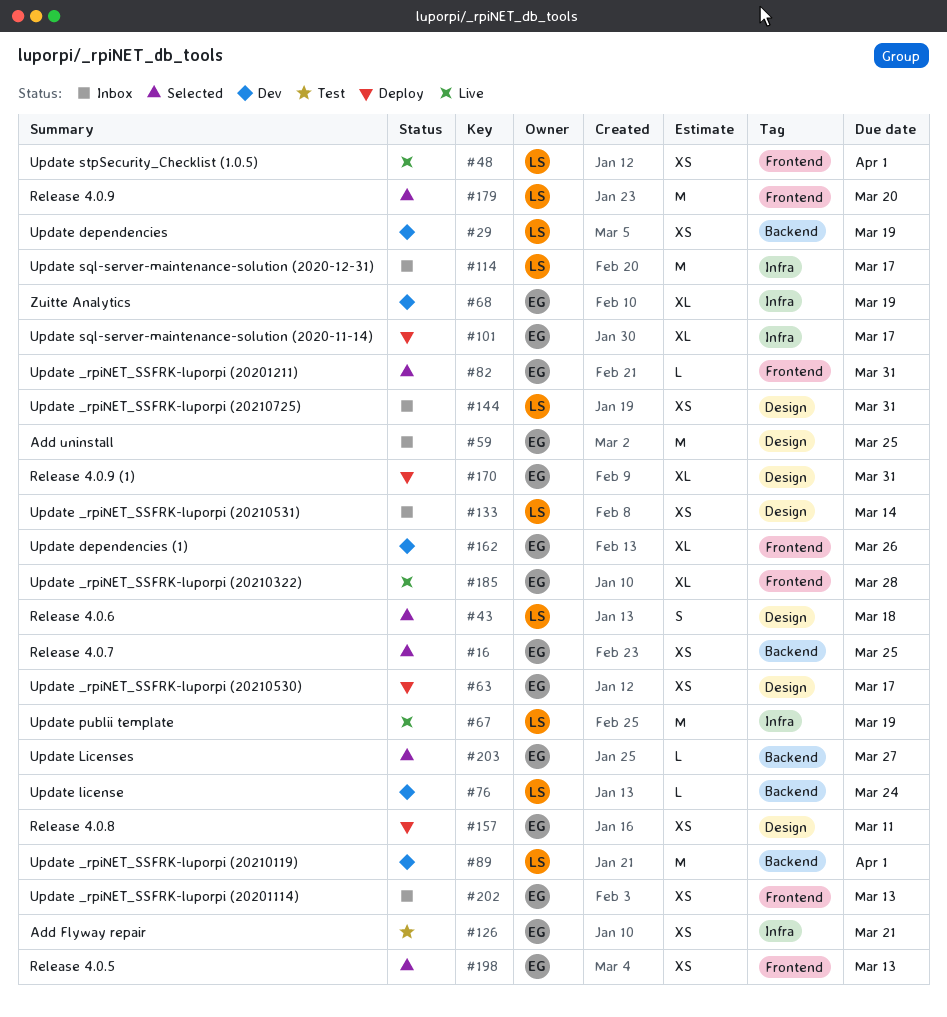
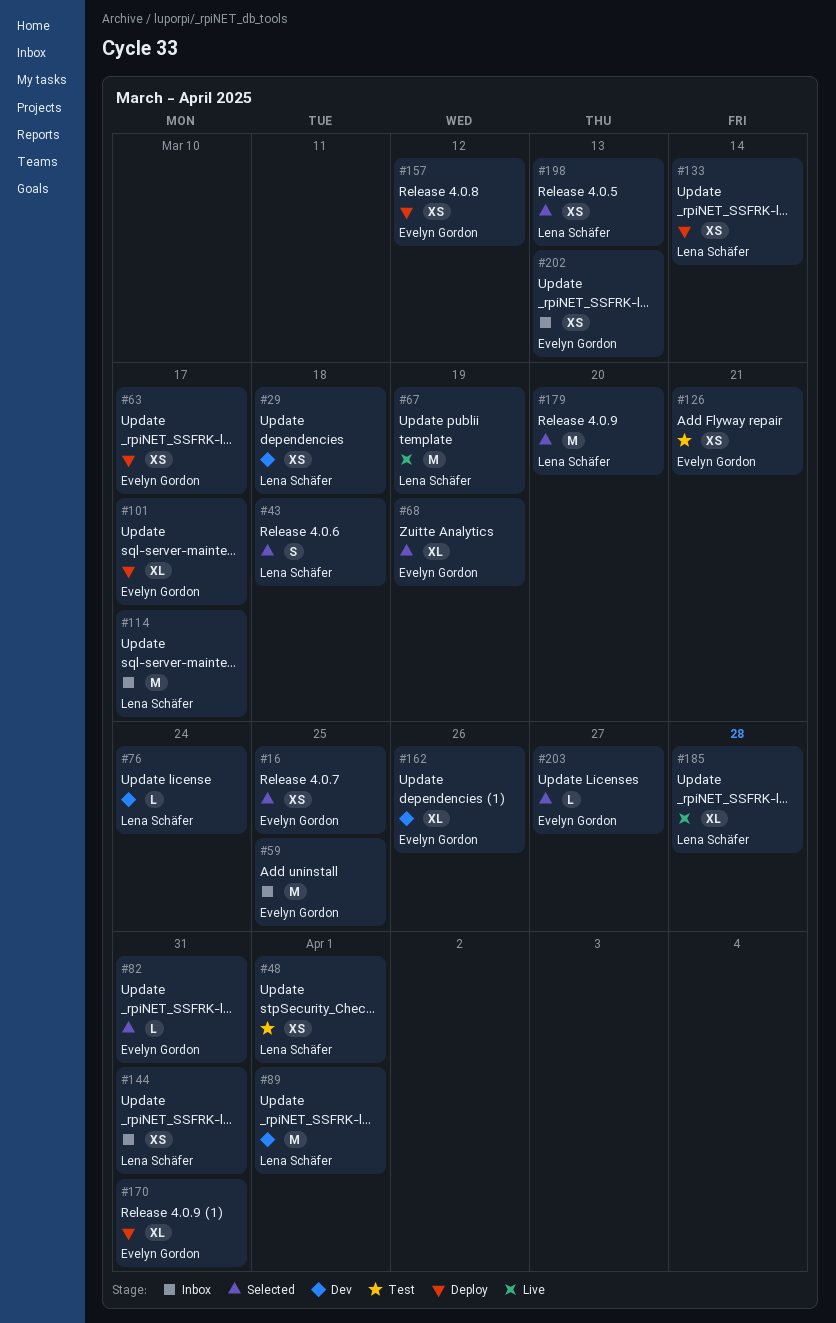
#29, due: Mar 19 -> Mar 18
#48, status: Live -> Test
#68, status: Dev -> Selected
#133, status: Inbox -> Deploy
#157, due: Mar 11 -> Mar 12
#185, owner: Evelyn Gordon -> Lena Schäfer
#198, owner: Evelyn Gordon -> Lena Schäfer

